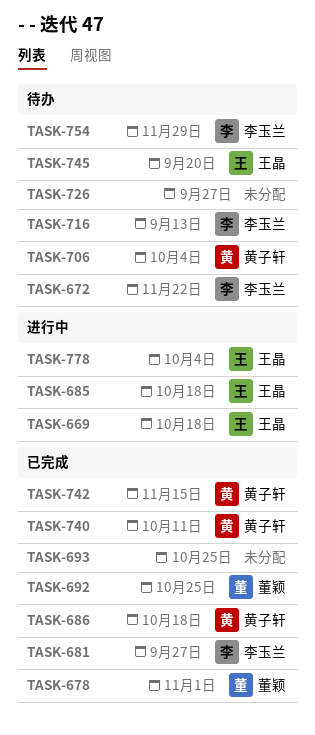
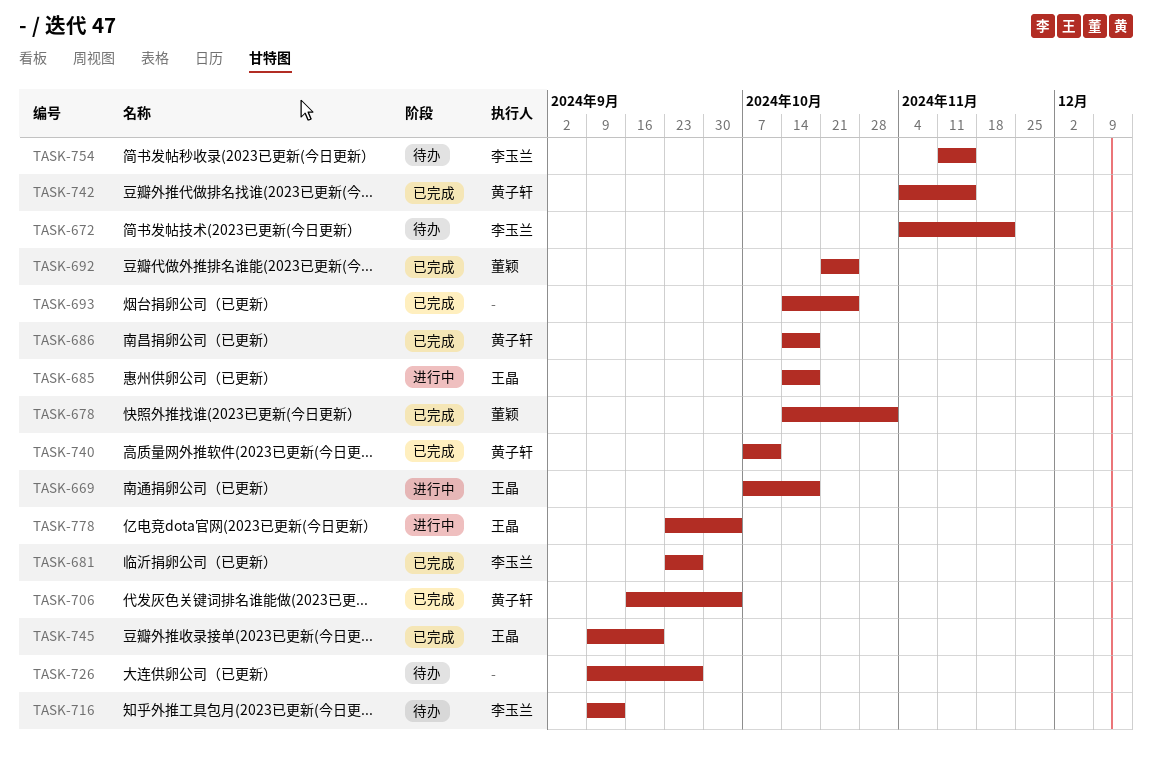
TASK-706, status: 待办 -> 已完成
TASK-745, status: 待办 -> 已完成
TASK-754, due: Nov 29 -> Nov 15

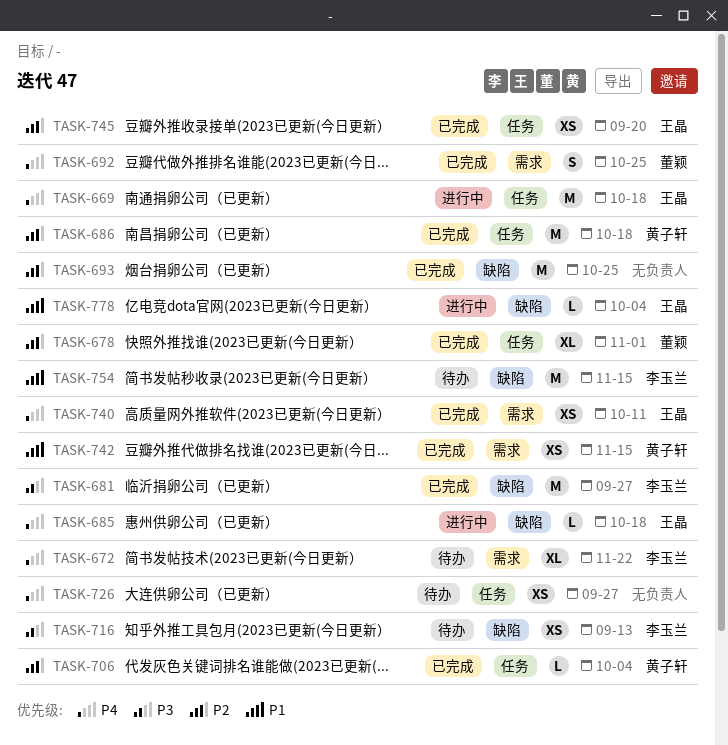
TASK-740, owner: 黄子轩 -> 王晶

